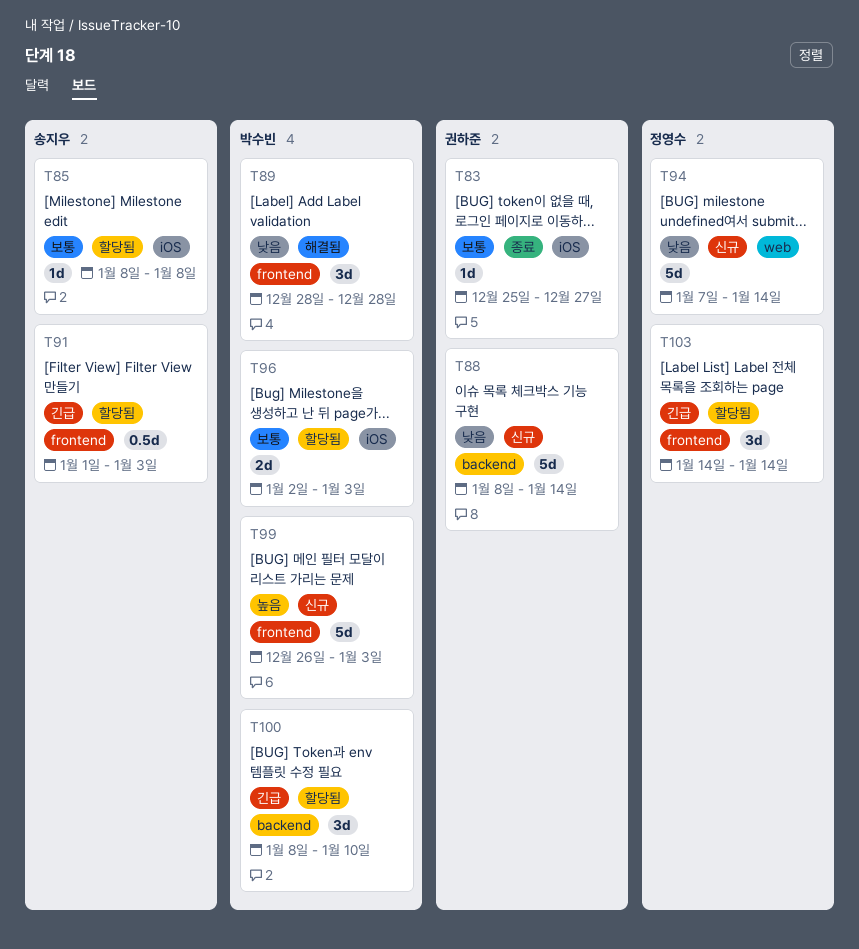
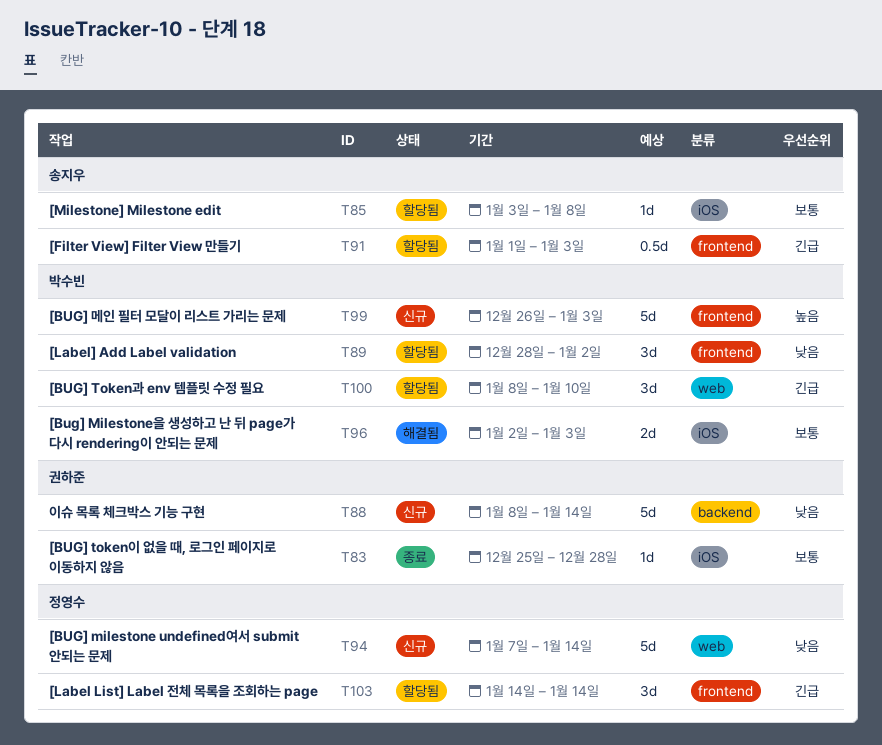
T83, due: Dec 27 -> Dec 28
T85, start: Jan 8 -> Jan 3
T89, status: 해결됨 -> 할당됨
T89, due: Dec 28 -> Jan 2
T96, status: 할당됨 -> 해결됨
T100, label: backend -> web

